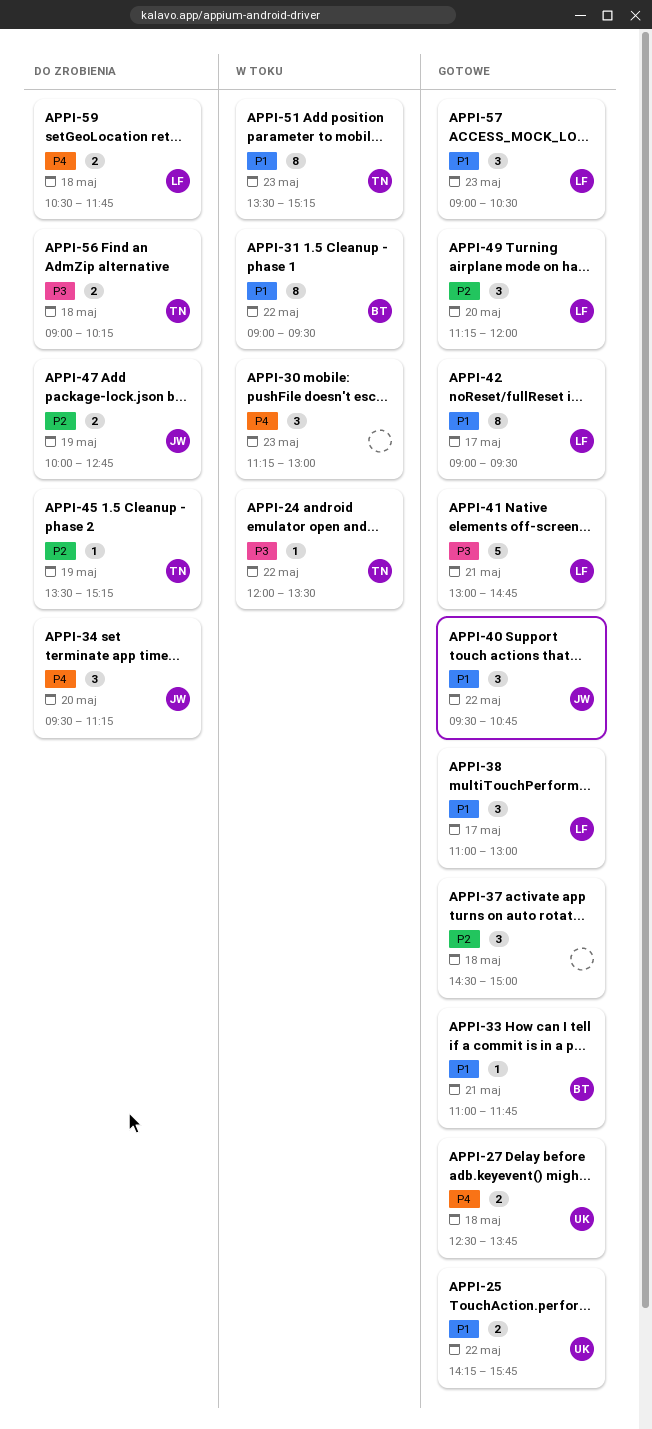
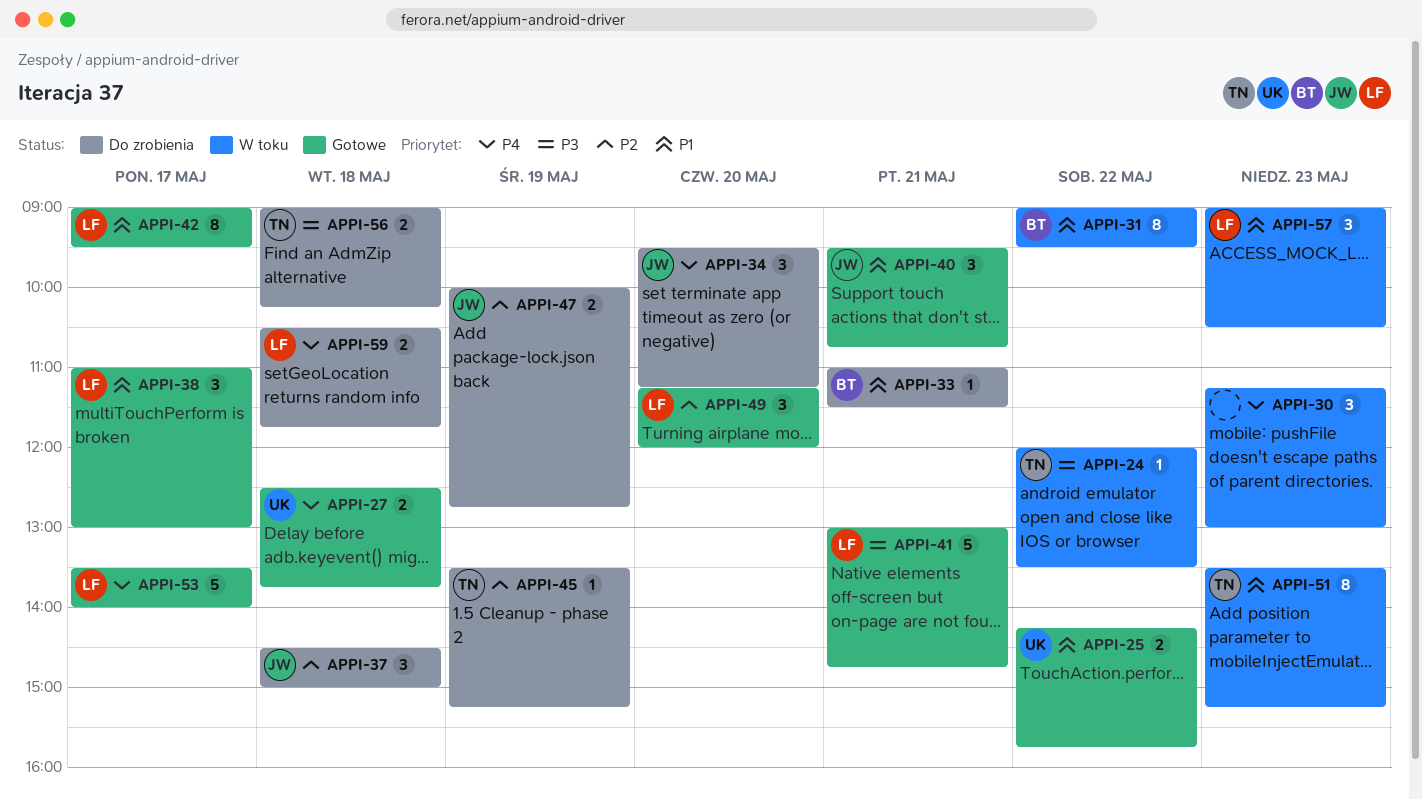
APPI-33, status: Gotowe -> Do zrobienia
APPI-33, ends: 11:45 -> 11:30
APPI-37, status: Gotowe -> Do zrobienia
APPI-37, owner: none -> JW
APPI-40, day: May 22 -> May 21
APPI-53: none -> present
APPI-57, status: Gotowe -> W toku

